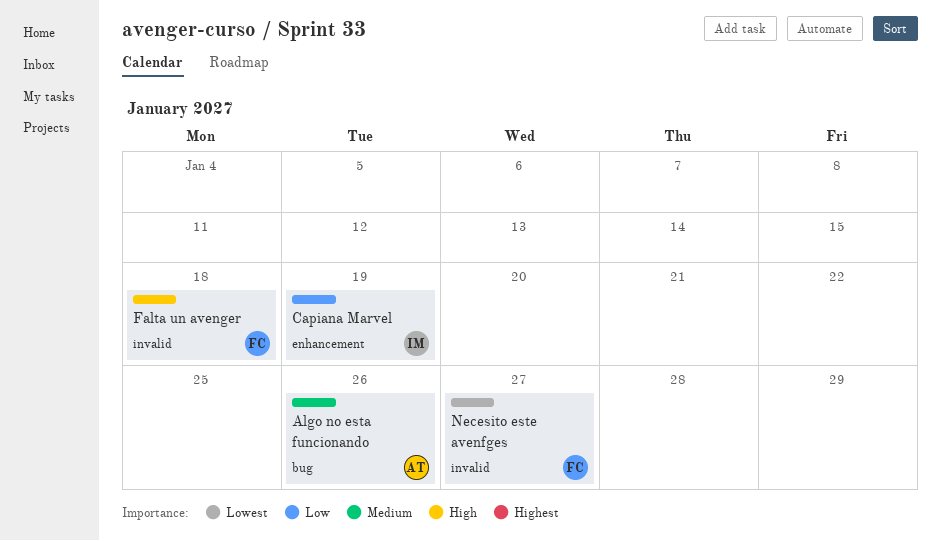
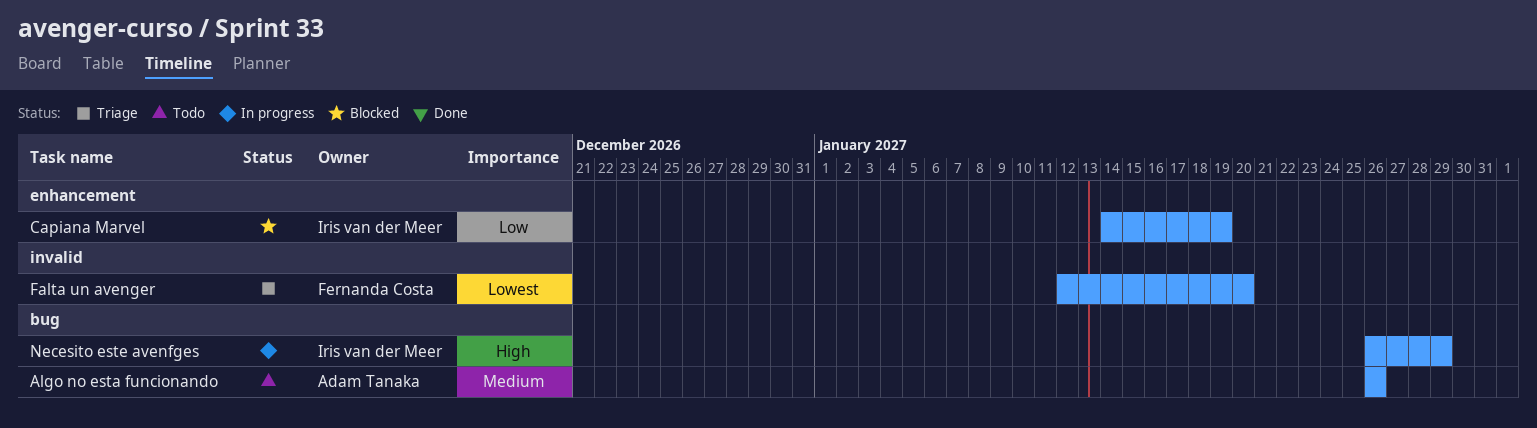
Falta un avenger, priority: High -> Lowest
Falta un avenger, due: Jan 18 -> Jan 20
Necesito este avenfges, owner: Fernanda Costa -> Iris van der Meer
Necesito este avenfges, priority: Lowest -> High
Necesito este avenfges, label: invalid -> bug
Necesito este avenfges, due: Jan 27 -> Jan 29

